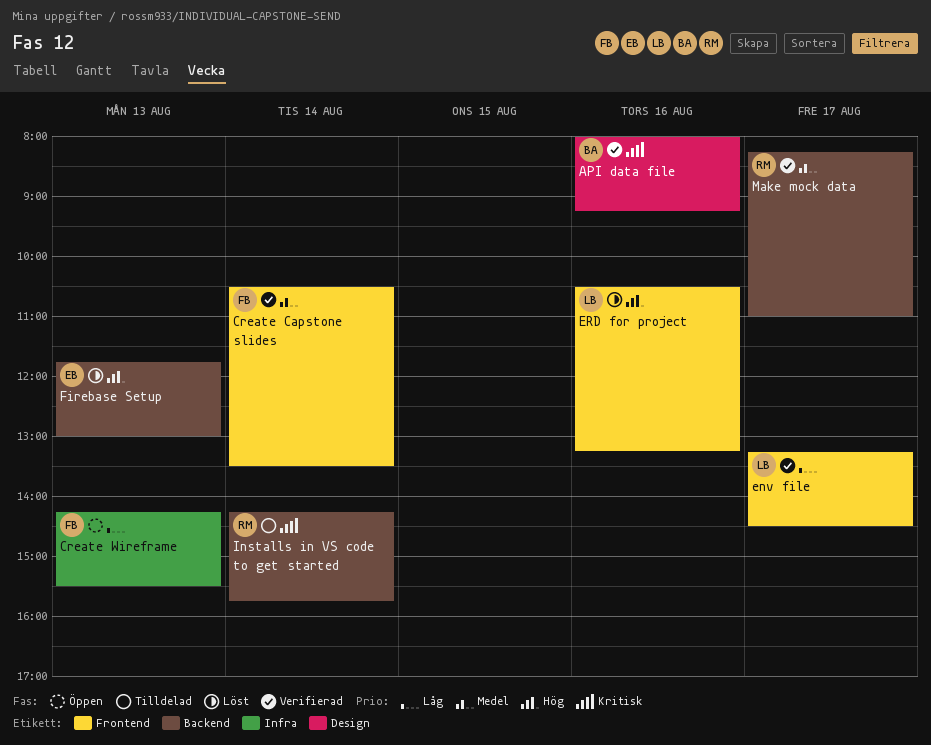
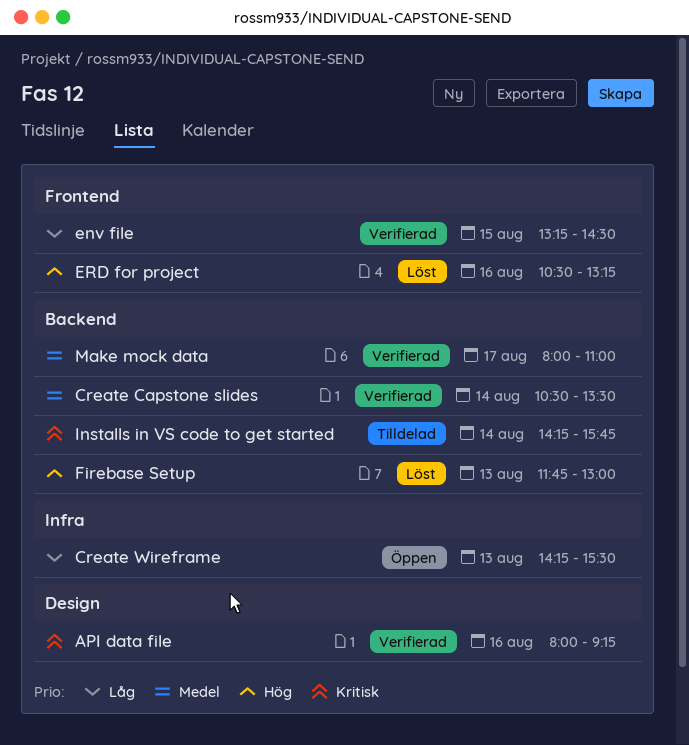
Create Capstone slides, label: Frontend -> Backend
env file, day: Aug 17 -> Aug 15
Make mock data, begins: 08:15 -> 08:00

